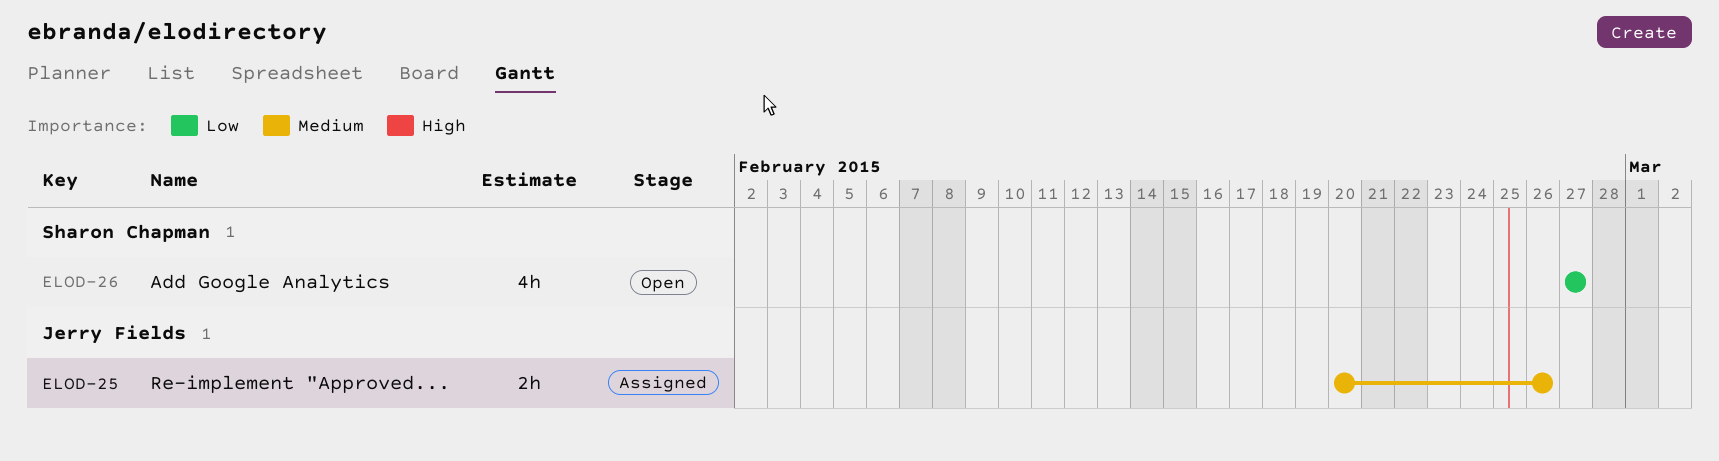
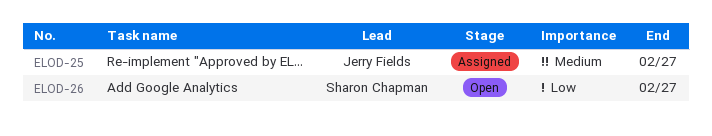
ELOD-25, due: Feb 26 -> Feb 27

